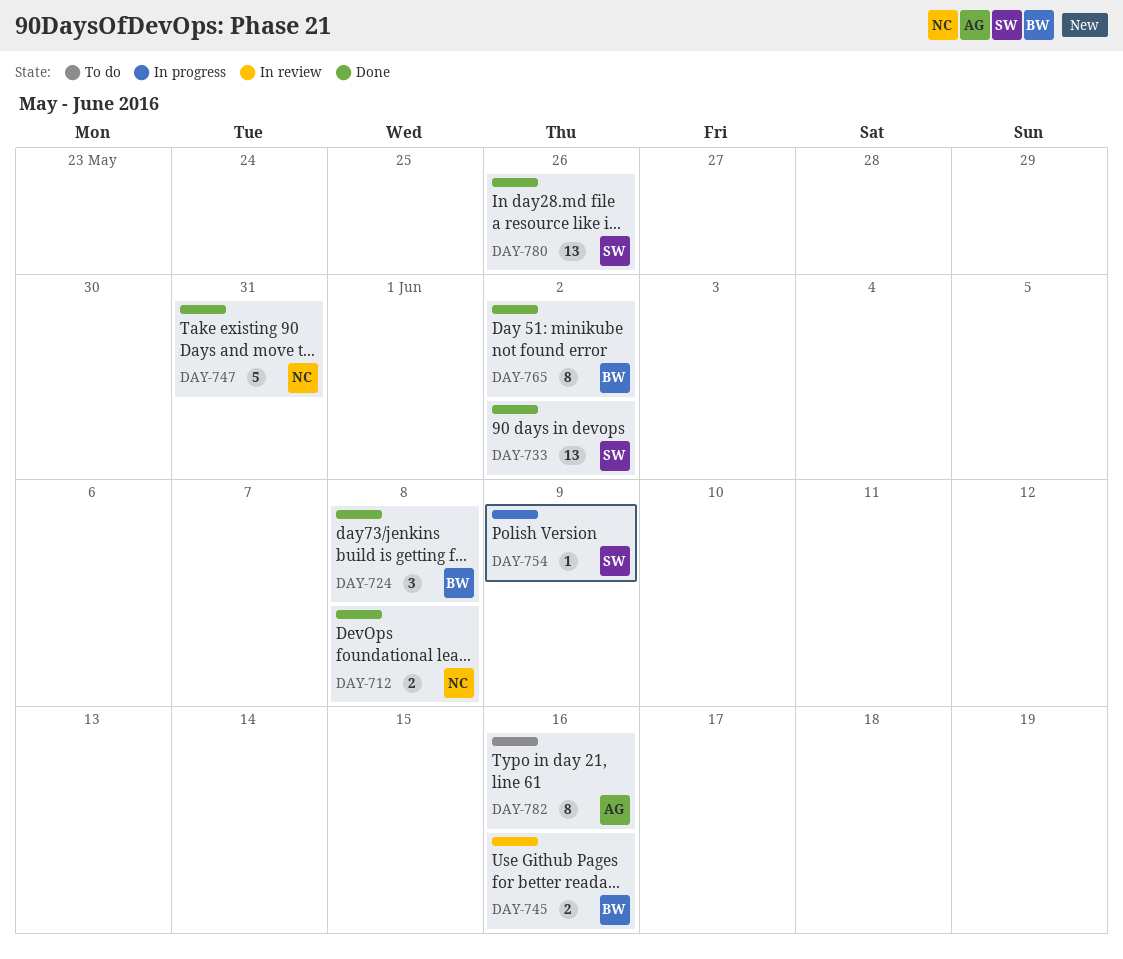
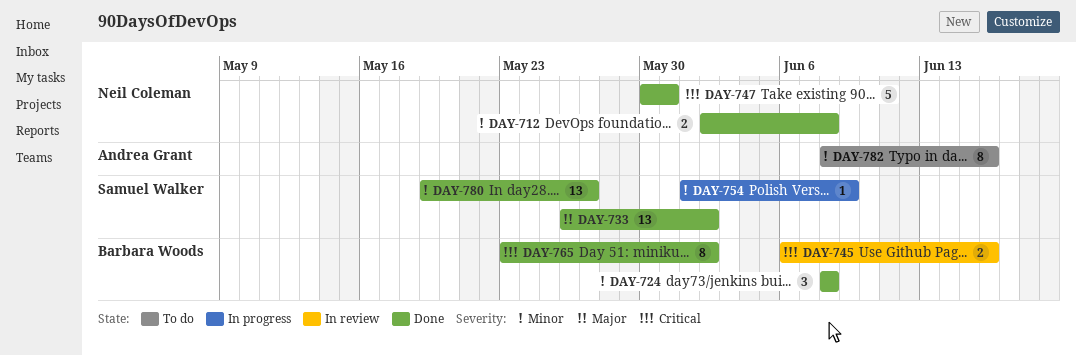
DAY-780, due: May 26 -> May 27

